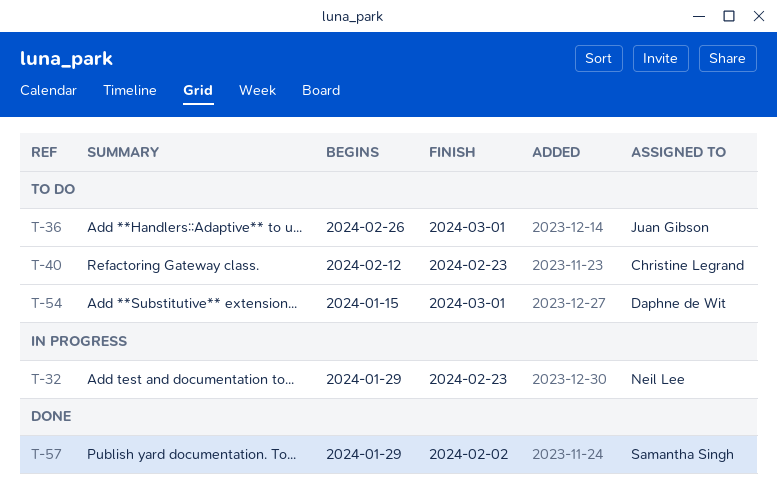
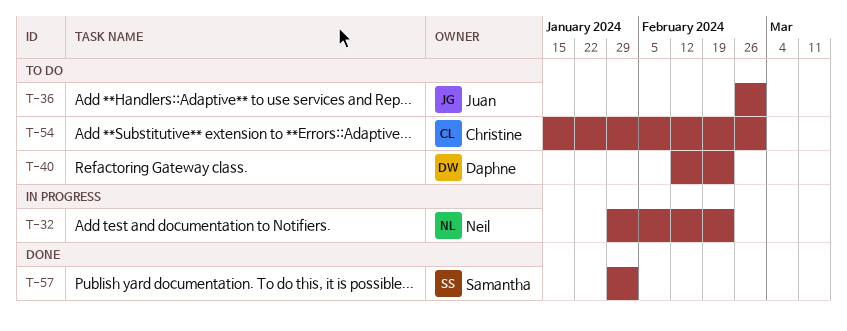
T-40, owner: Christine Legrand -> Daphne de Wit
T-54, owner: Daphne de Wit -> Christine Legrand

